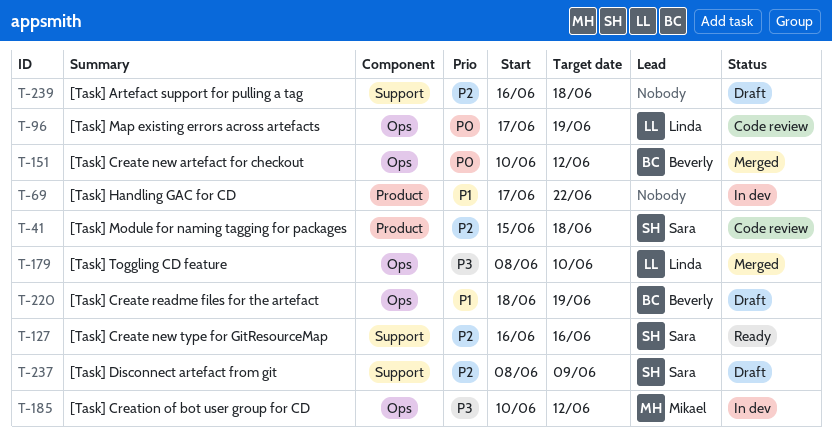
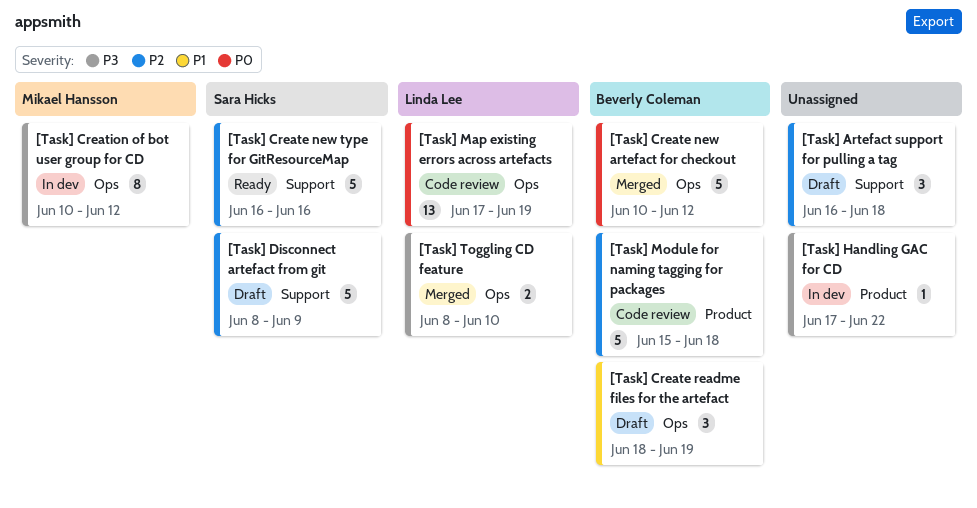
[Task] Handling GAC for CD, priority: P1 -> P3
[Task] Module for naming tagging for packages, owner: Sara Hicks -> Beverly Coleman

